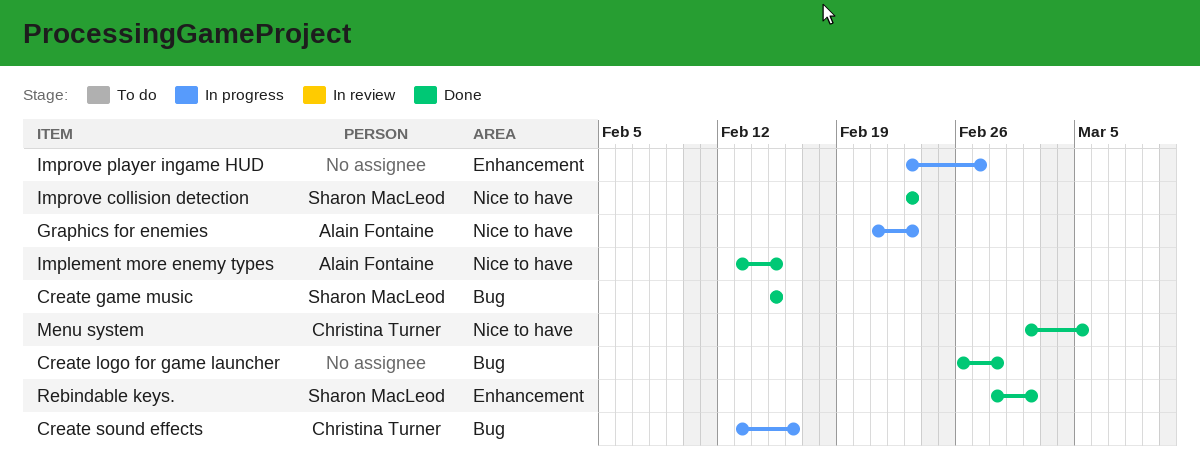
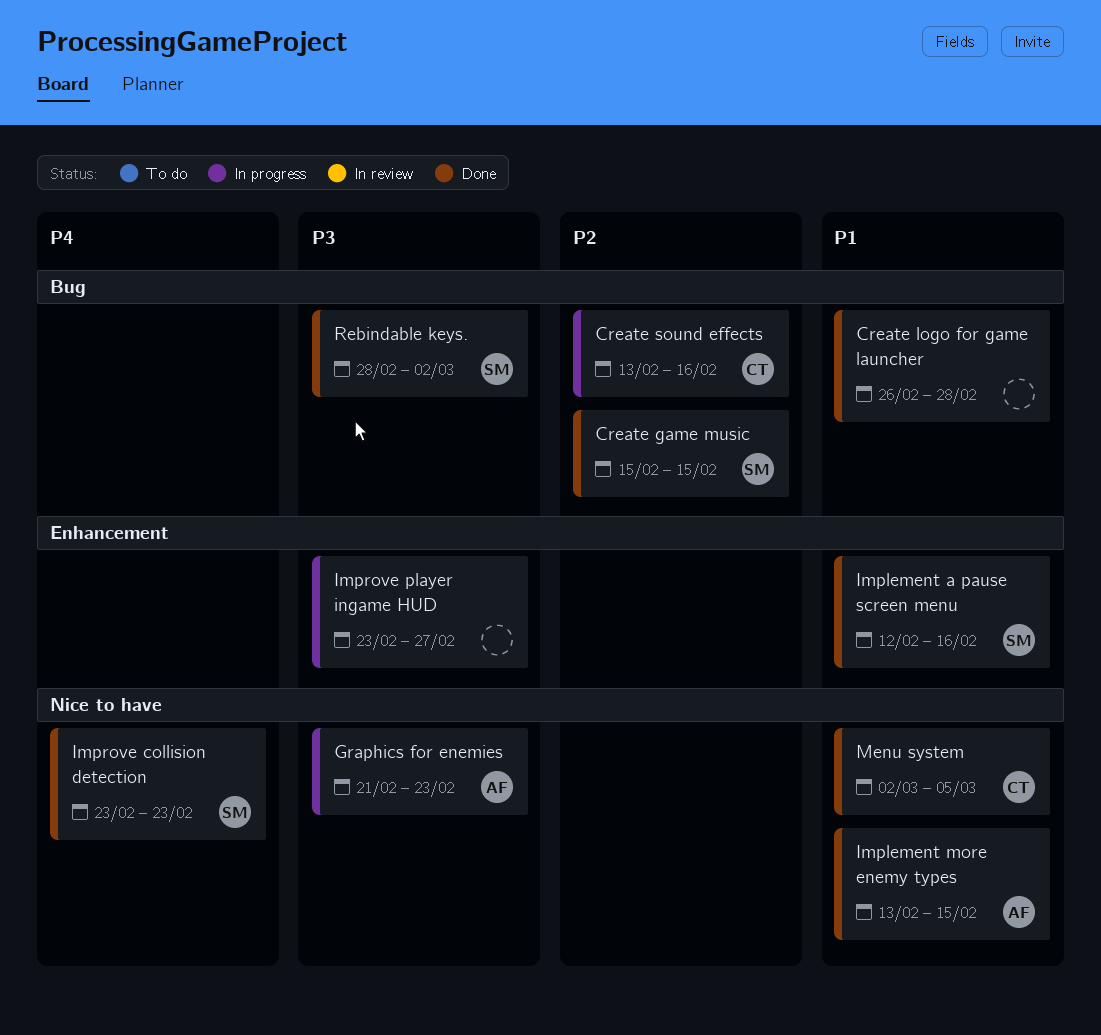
Implement a pause screen menu: none -> present
Rebindable keys., label: Enhancement -> Bug

